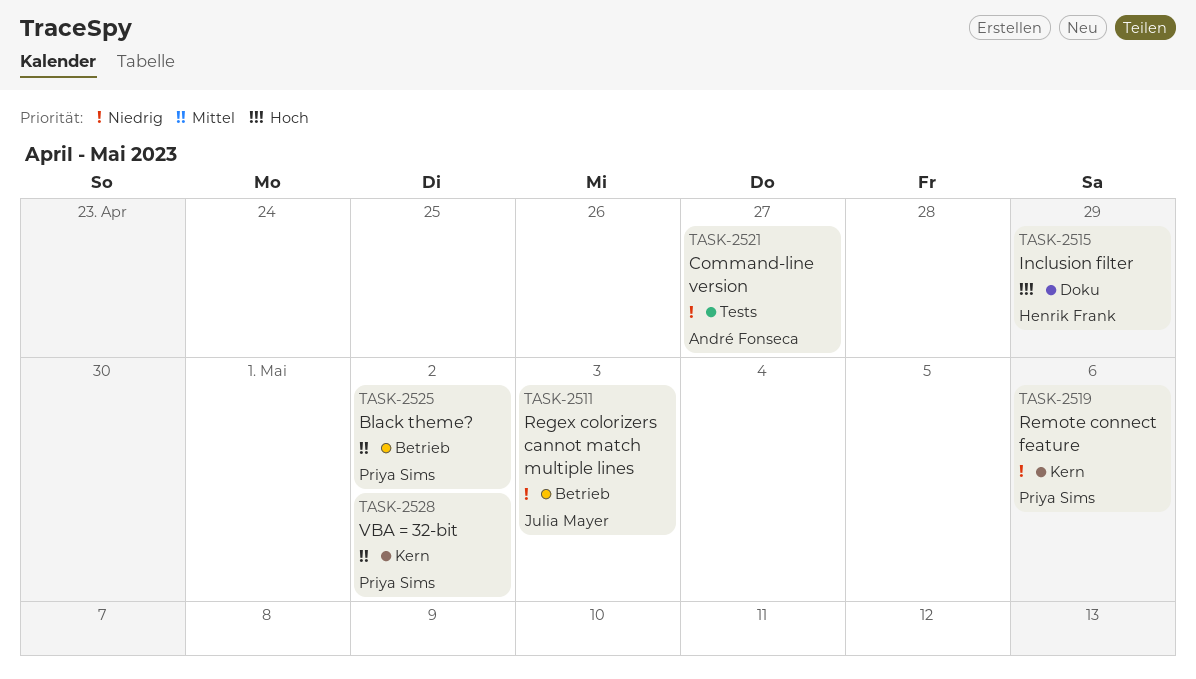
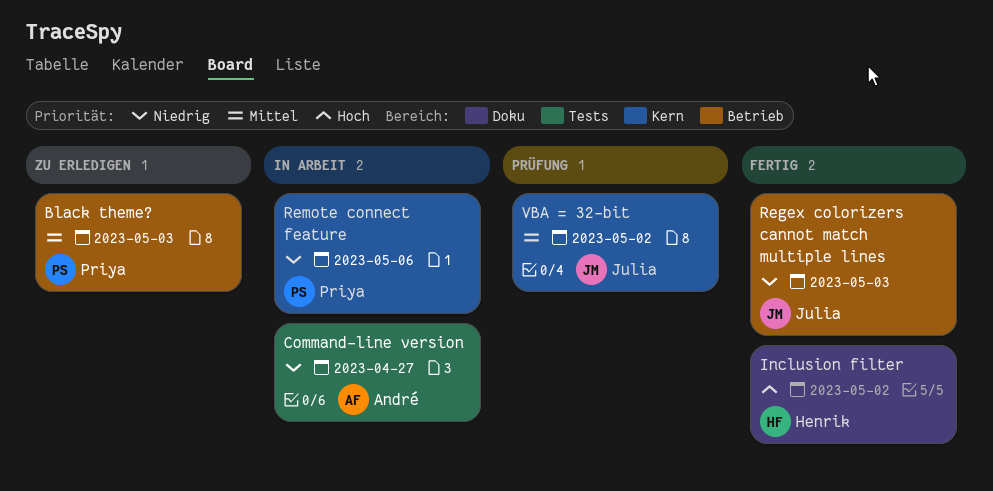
Black theme?, due: May 2 -> May 3
Inclusion filter, due: Apr 29 -> May 2
VBA = 32-bit, owner: Priya Sims -> Julia Mayer

